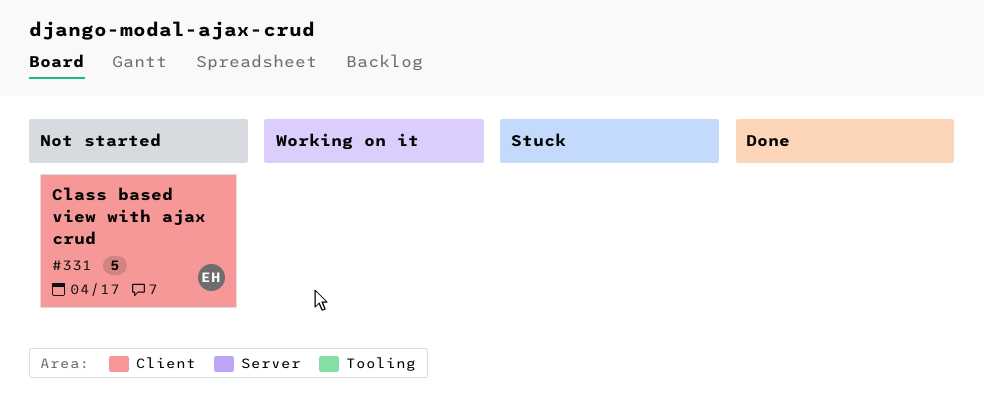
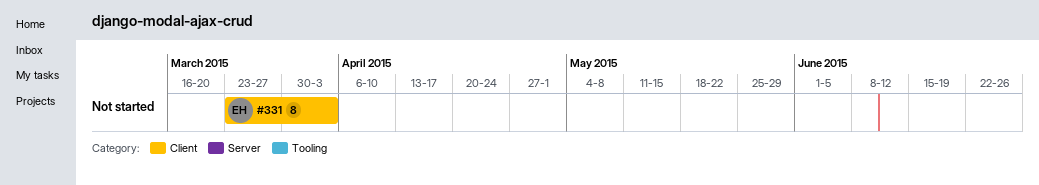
#331, estimate: 5 -> 8
#331, due: Apr 17 -> Apr 3

